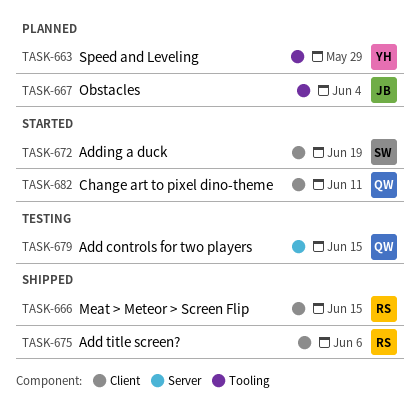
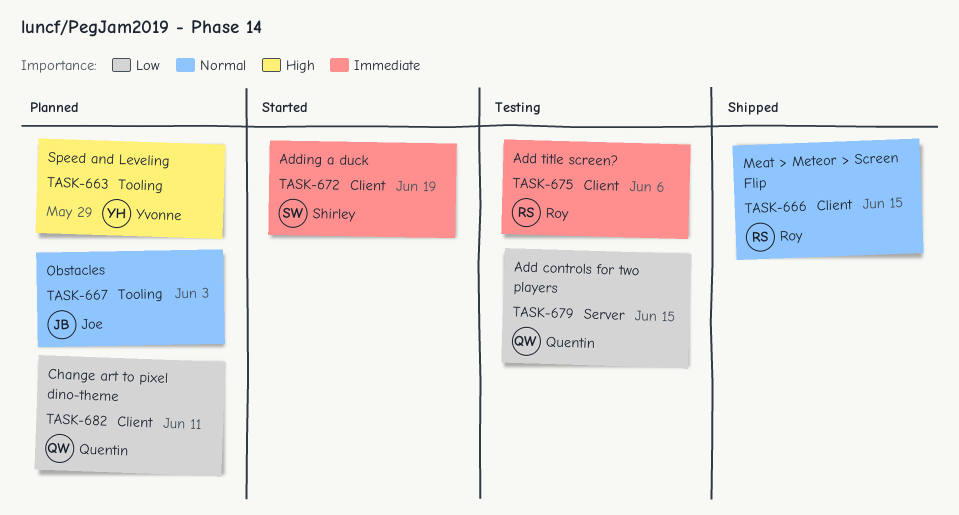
TASK-667, due: Jun 4 -> Jun 3
TASK-675, status: Shipped -> Testing
TASK-682, status: Started -> Planned

